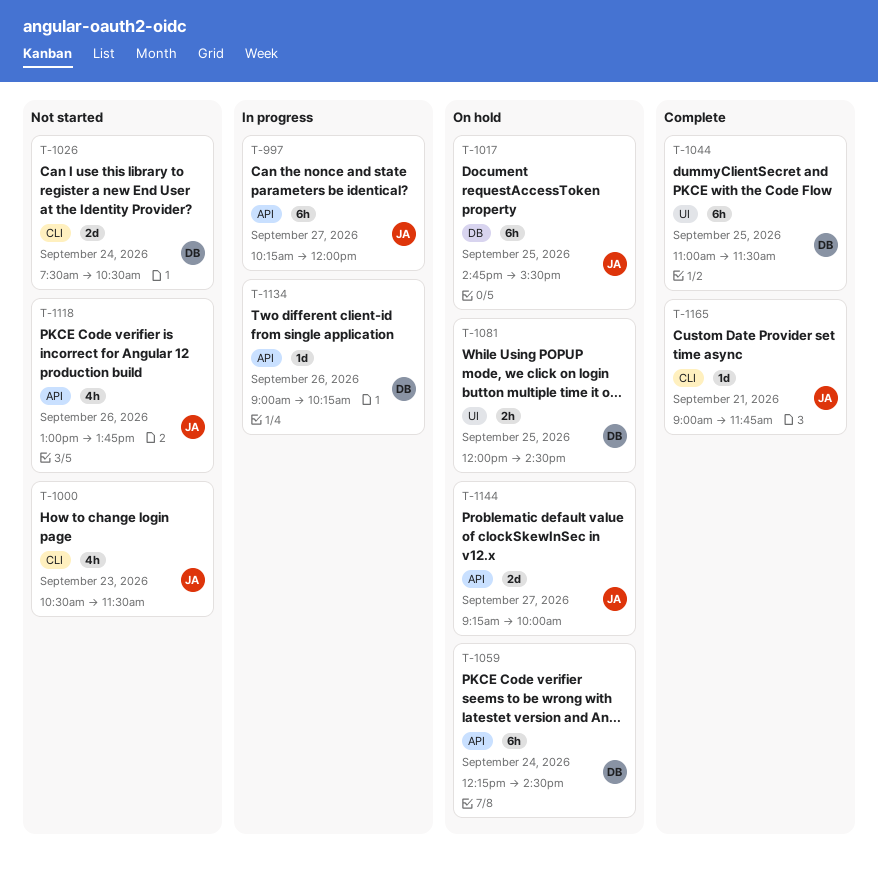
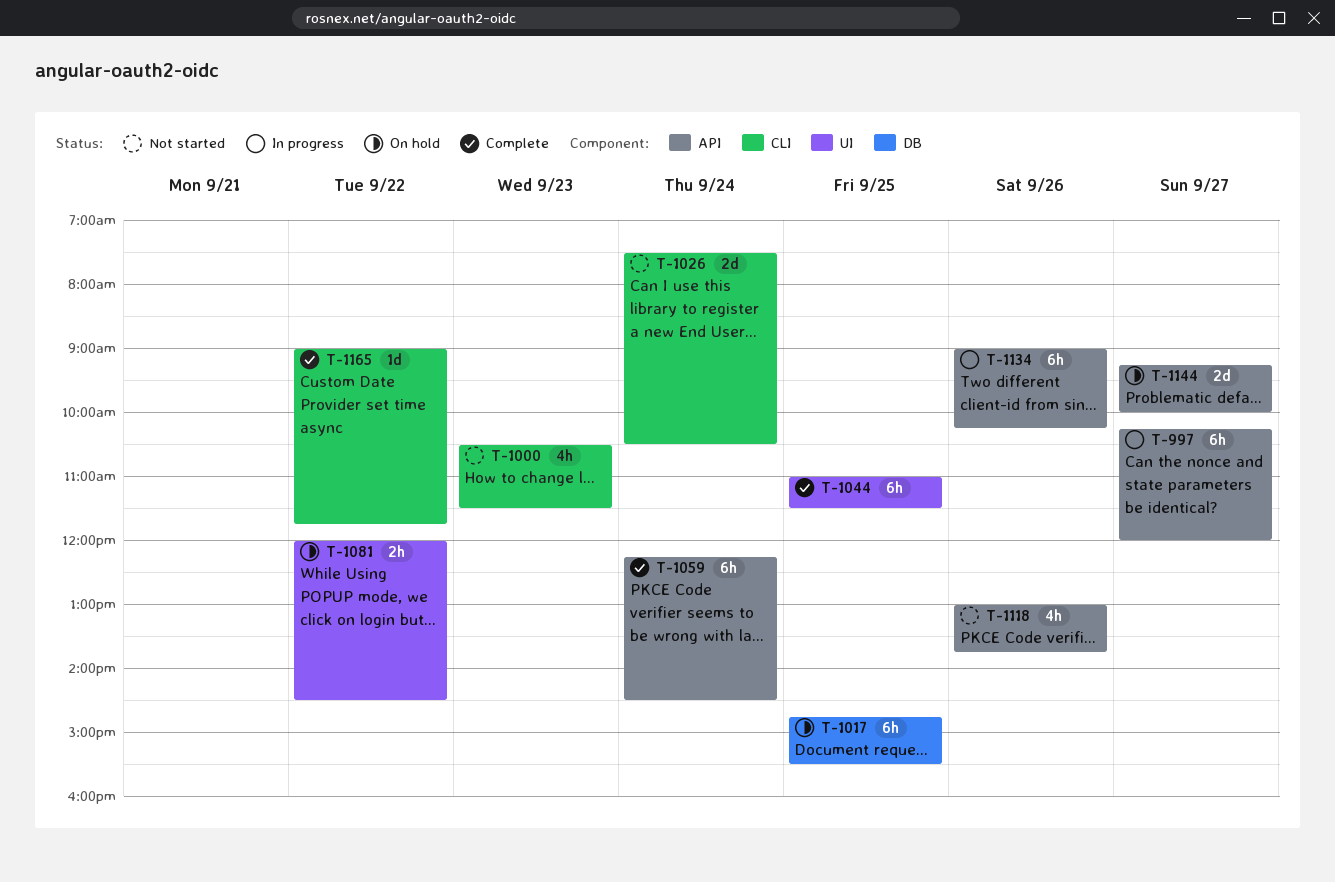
T-1059, status: On hold -> Complete
T-1081, day: Sep 25 -> Sep 22
T-1134, estimate: 1d -> 6h
T-1165, day: Sep 21 -> Sep 22

